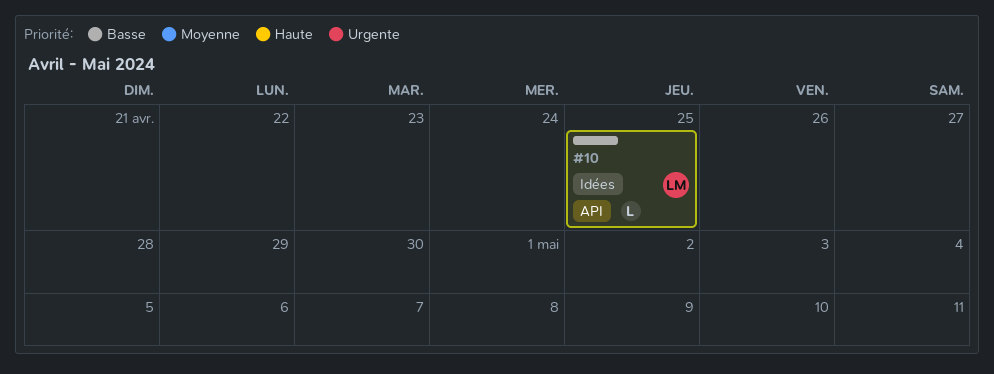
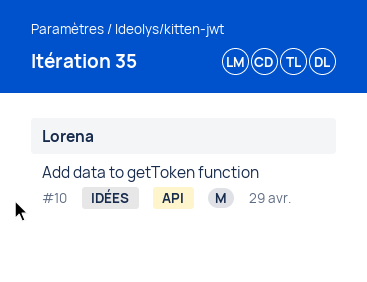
#10, estimate: L -> M
#10, due: Apr 25 -> Apr 29

